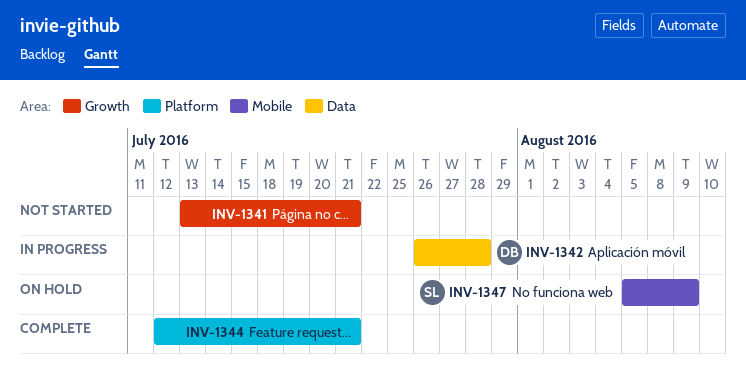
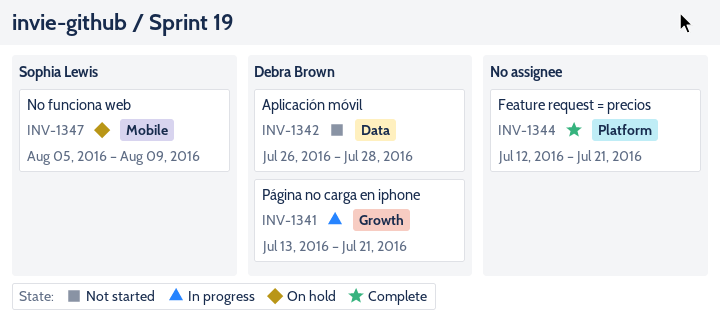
INV-1341, status: Not started -> In progress
INV-1341, owner: none -> Debra Brown
INV-1342, status: In progress -> Not started

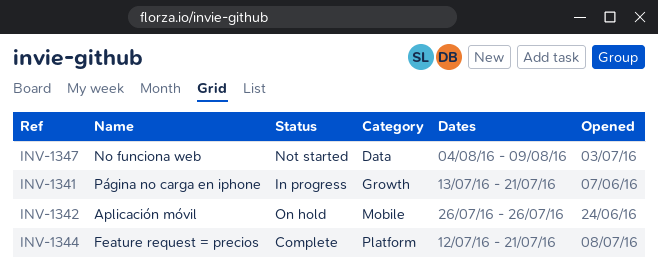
INV-1342, status: Not started -> On hold
INV-1342, label: Data -> Mobile
INV-1342, due: Jul 28 -> Jul 26
INV-1347, status: On hold -> Not started
INV-1347, label: Mobile -> Data
INV-1347, start: Aug 5 -> Aug 4

